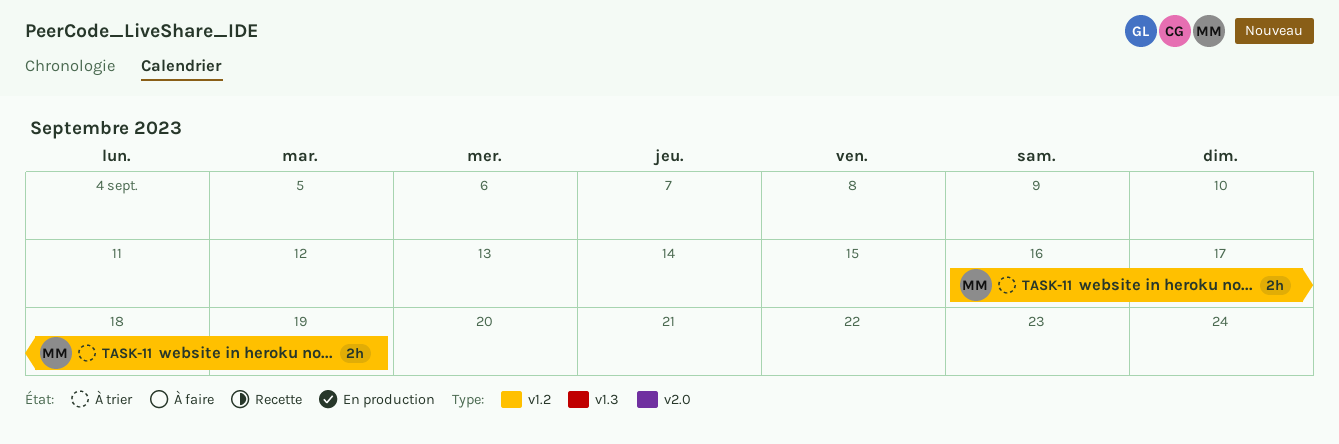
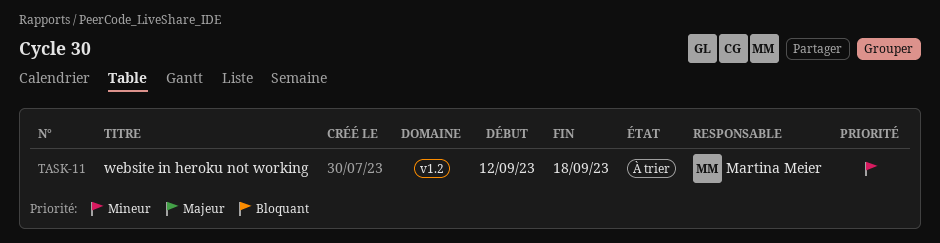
TASK-11, start: Sep 16 -> Sep 12
TASK-11, due: Sep 19 -> Sep 18

